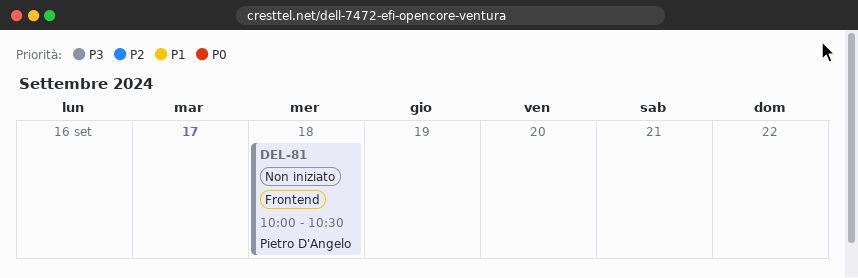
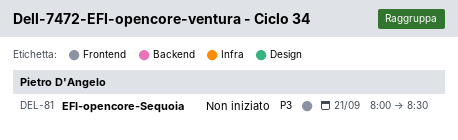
DEL-81, day: Sep 18 -> Sep 21
DEL-81, begins: 10:00 -> 08:00
DEL-81, ends: 10:30 -> 08:30

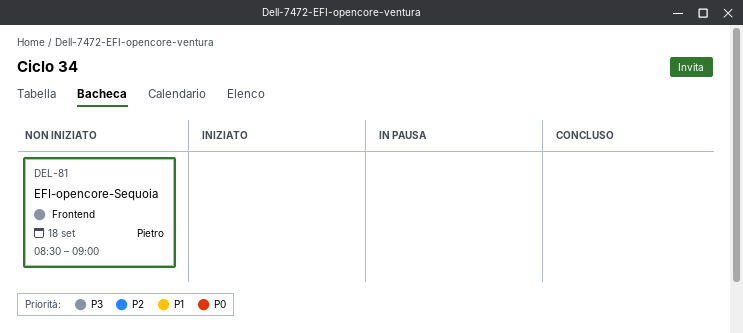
DEL-81, day: Sep 21 -> Sep 18
DEL-81, begins: 08:00 -> 08:30
DEL-81, ends: 08:30 -> 09:00

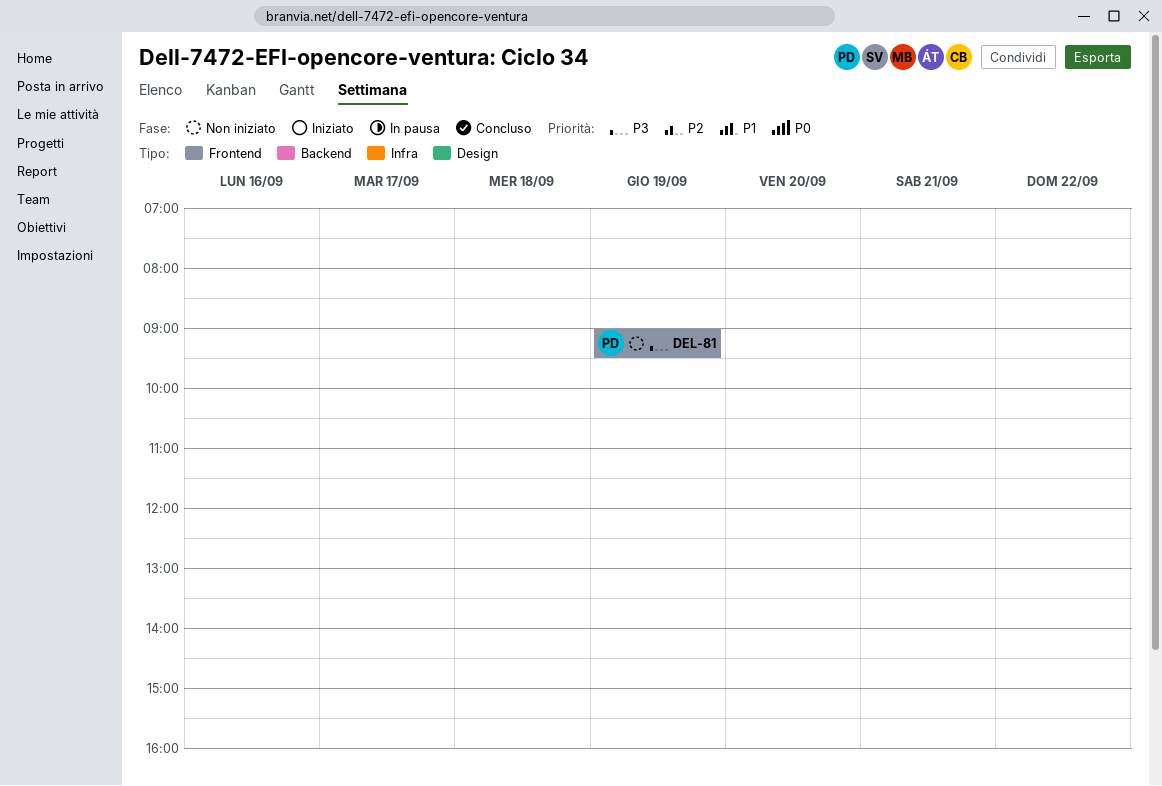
DEL-81, day: Sep 18 -> Sep 19
DEL-81, begins: 08:30 -> 09:00
DEL-81, ends: 09:00 -> 09:30

